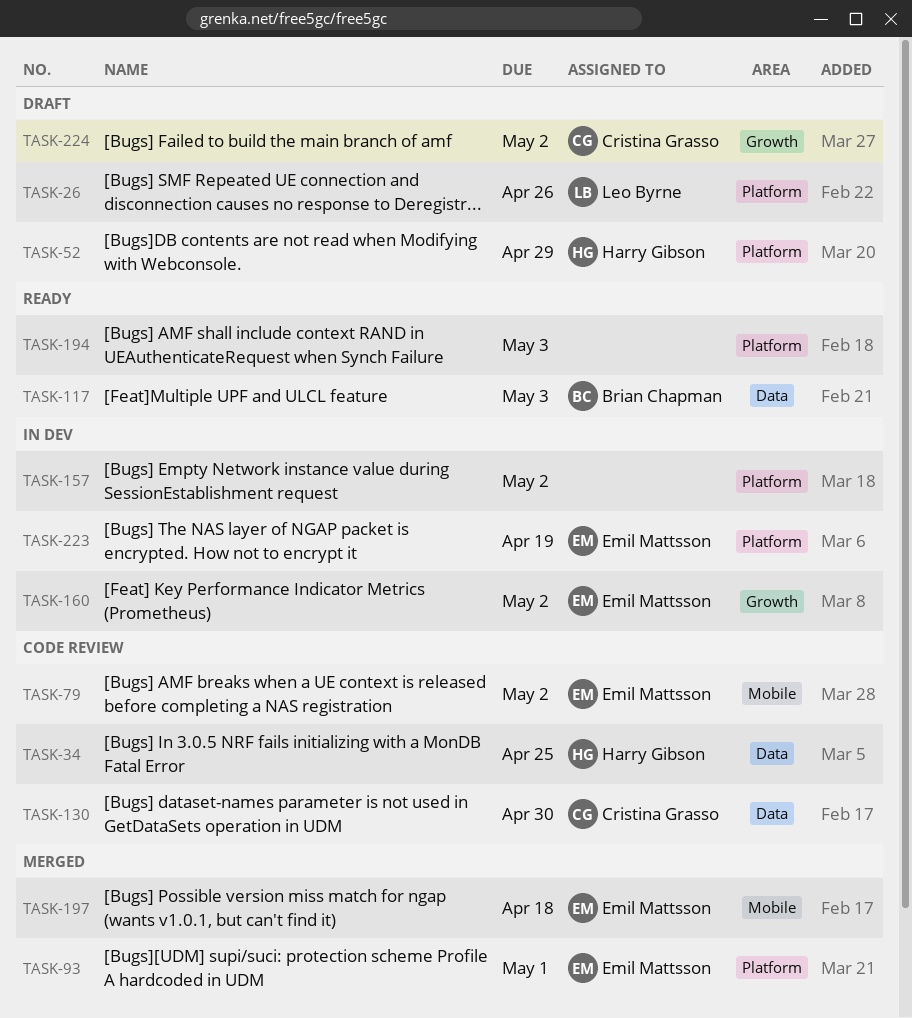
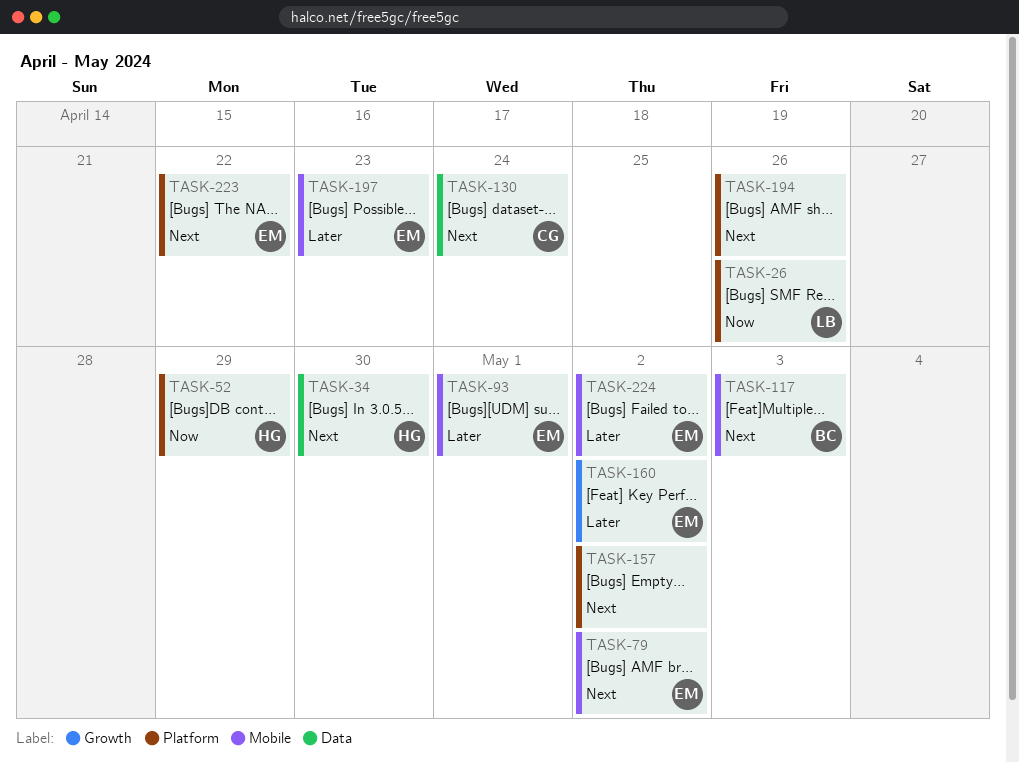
TASK-34, due: Apr 25 -> Apr 30
TASK-93, label: Platform -> Mobile
TASK-117, label: Data -> Mobile
TASK-130, due: Apr 30 -> Apr 24
TASK-194, due: May 3 -> Apr 26
TASK-197, due: Apr 18 -> Apr 23
TASK-223, due: Apr 19 -> Apr 22
TASK-224, owner: Cristina Grasso -> Emil Mattsson
TASK-224, label: Growth -> Mobile

